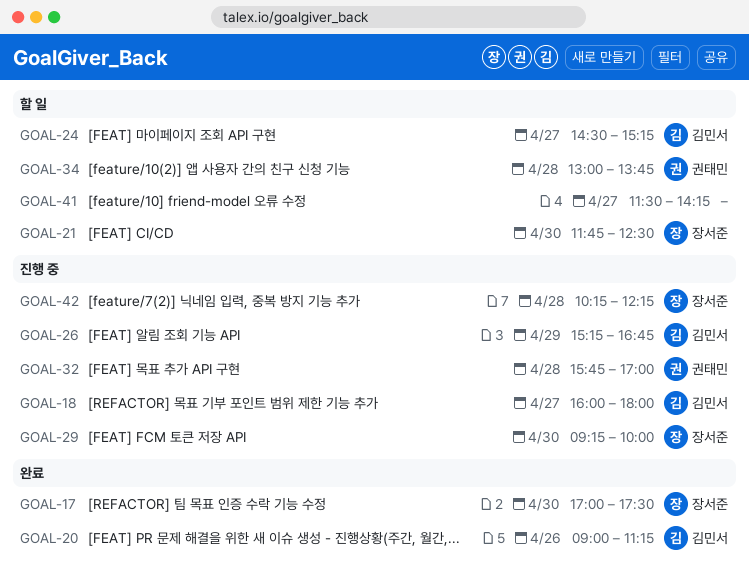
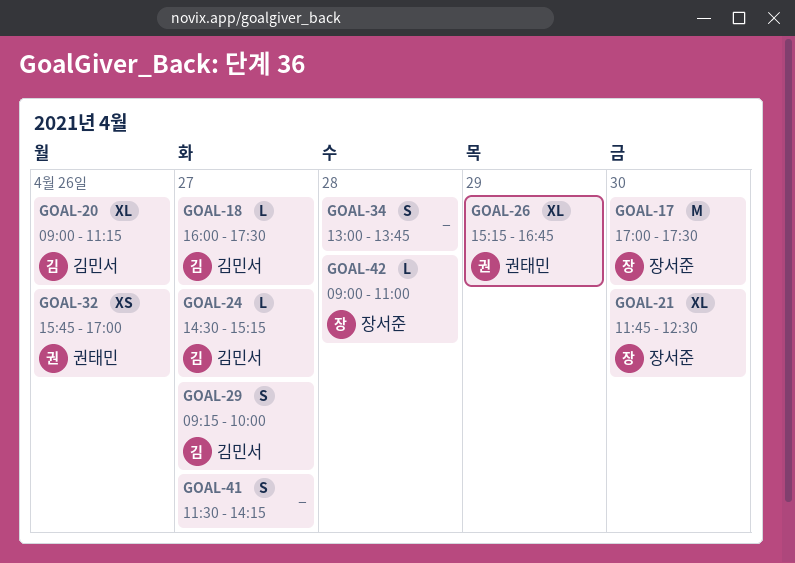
GOAL-18, ends: 18:00 -> 17:30
GOAL-26, owner: 김민서 -> 권태민
GOAL-29, owner: 장서준 -> 김민서
GOAL-29, day: Apr 30 -> Apr 27
GOAL-32, day: Apr 28 -> Apr 26
GOAL-34, owner: 권태민 -> none
GOAL-42, begins: 10:15 -> 09:00
GOAL-42, ends: 12:15 -> 11:00

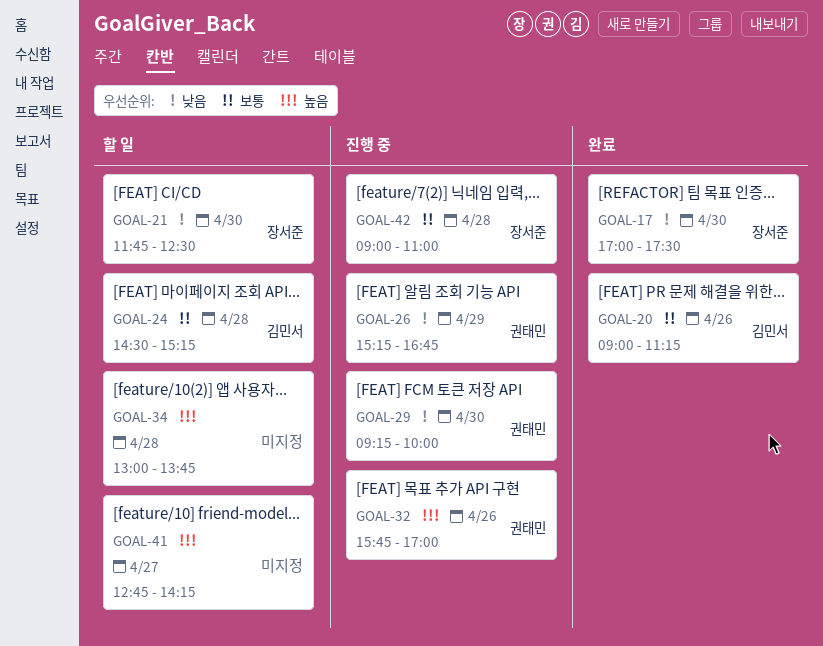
GOAL-18: present -> none
GOAL-24, day: Apr 27 -> Apr 28
GOAL-29, owner: 김민서 -> 권태민
GOAL-29, day: Apr 27 -> Apr 30
GOAL-41, begins: 11:30 -> 12:45

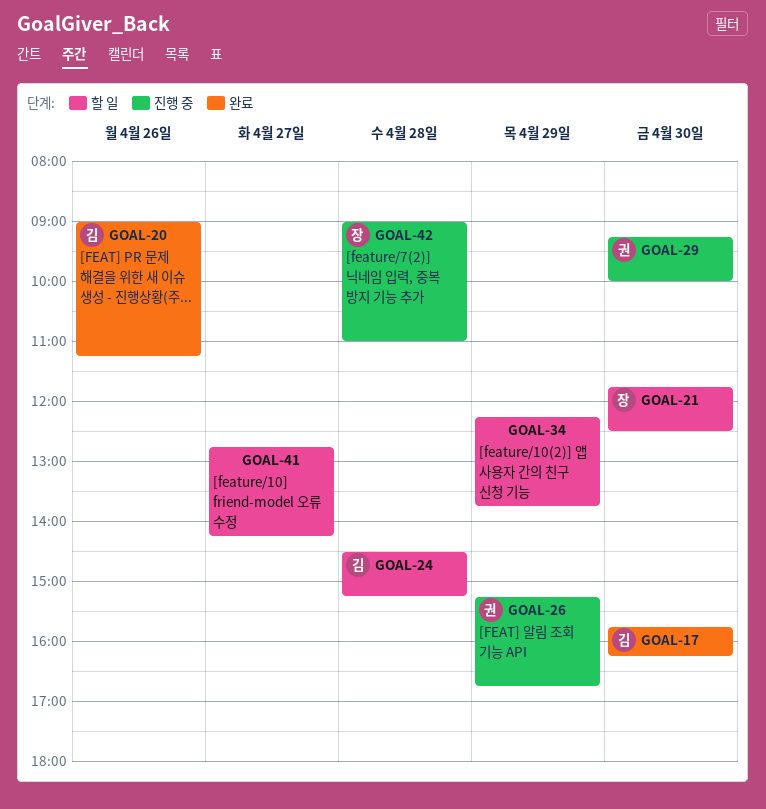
GOAL-17, owner: 장서준 -> 김민서
GOAL-17, begins: 17:00 -> 15:45
GOAL-17, ends: 17:30 -> 16:15
GOAL-32: present -> none
GOAL-34, day: Apr 28 -> Apr 29
GOAL-34, begins: 13:00 -> 12:15

